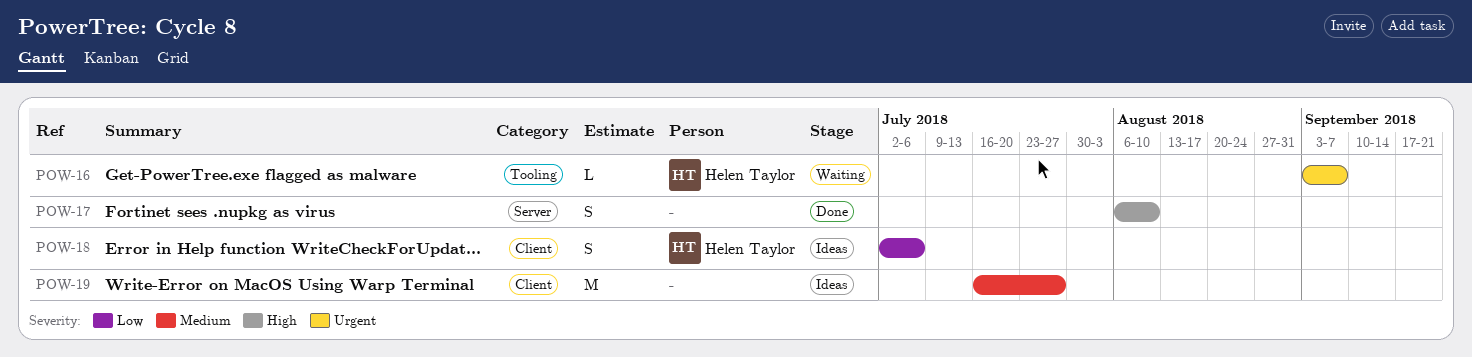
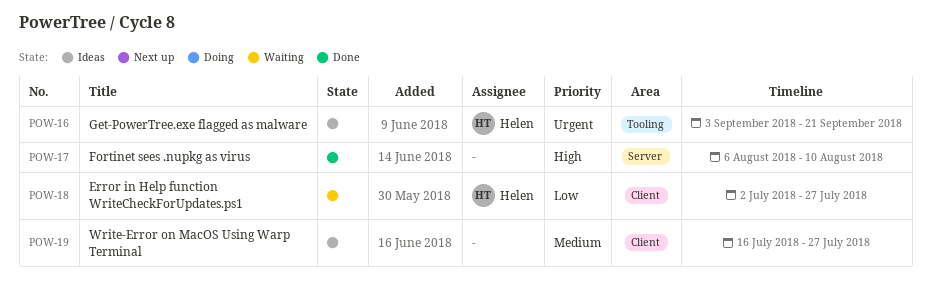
POW-16, status: Waiting -> Ideas
POW-16, due: Sep 7 -> Sep 21
POW-18, status: Ideas -> Waiting
POW-18, due: Jul 6 -> Jul 27

